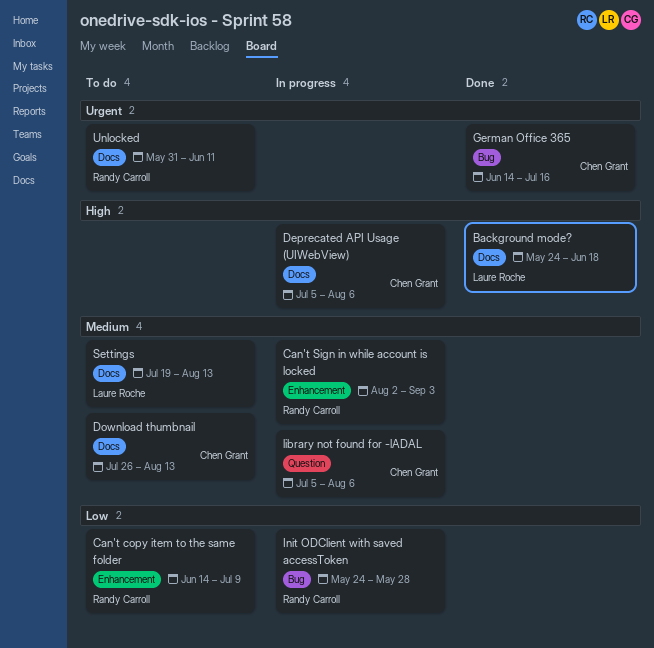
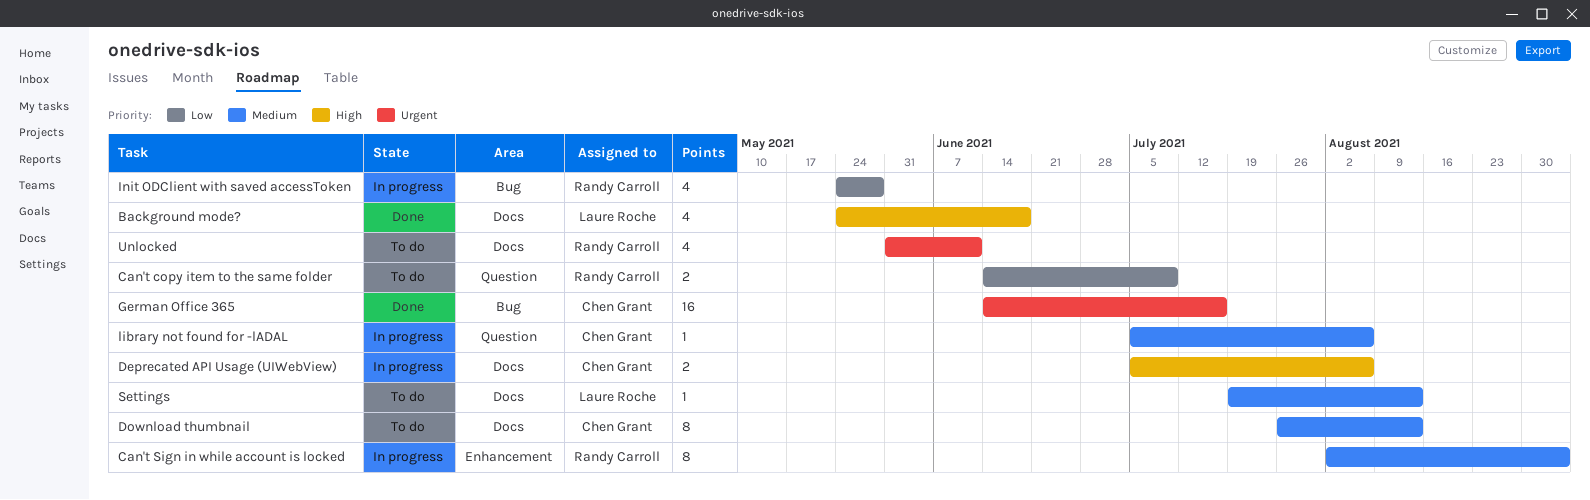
Can't copy item to the same folder, label: Enhancement -> Question

